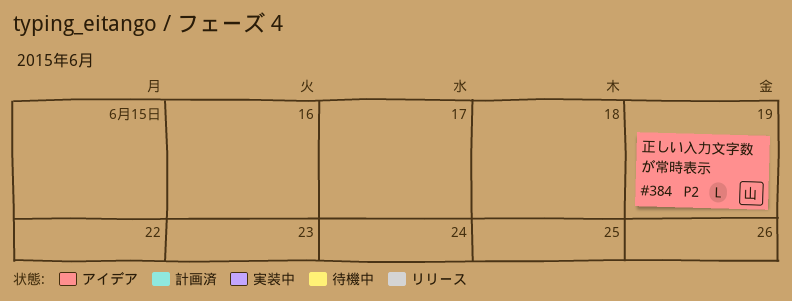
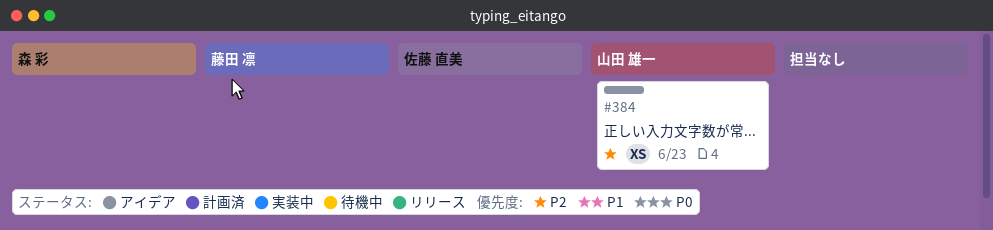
#384, estimate: L -> XS
#384, due: Jun 19 -> Jun 23

